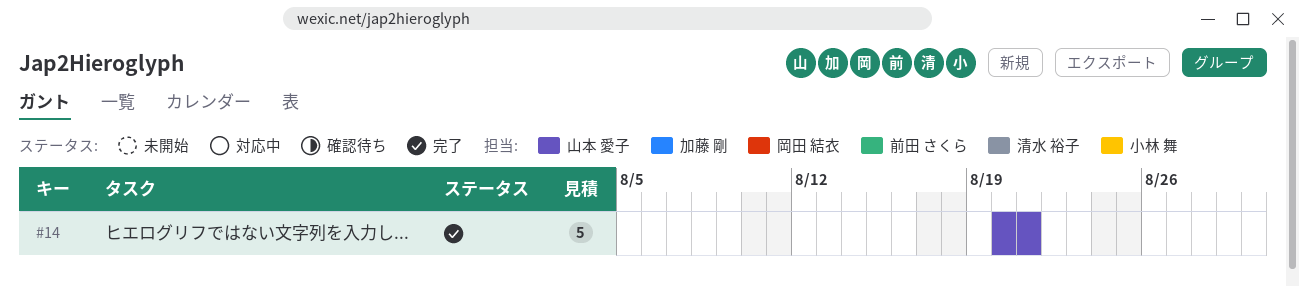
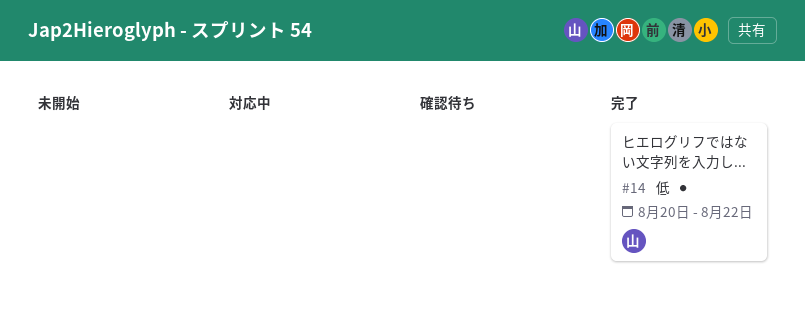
#14, estimate: 5 -> 1
#14, due: Aug 21 -> Aug 22

